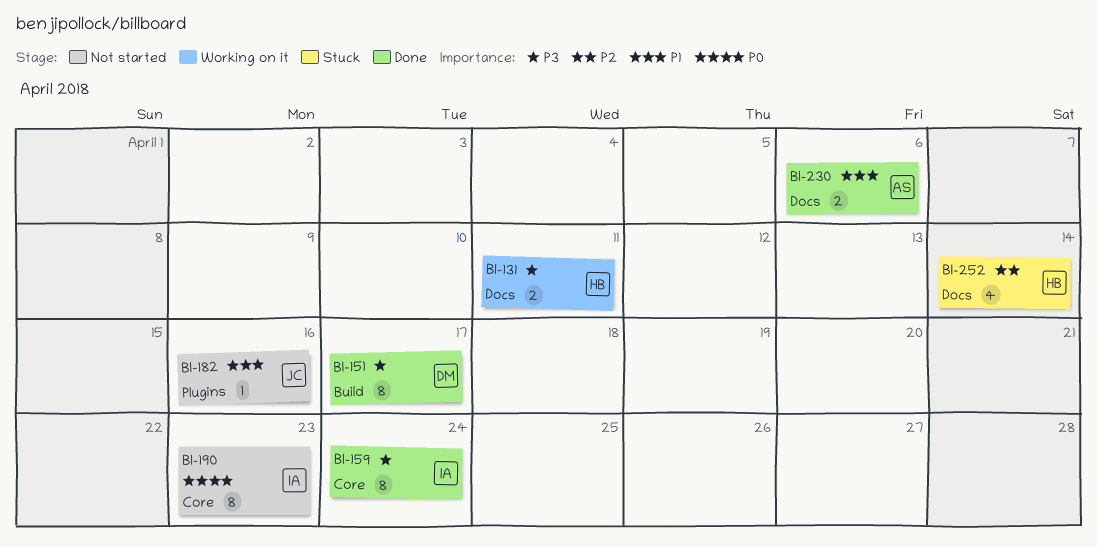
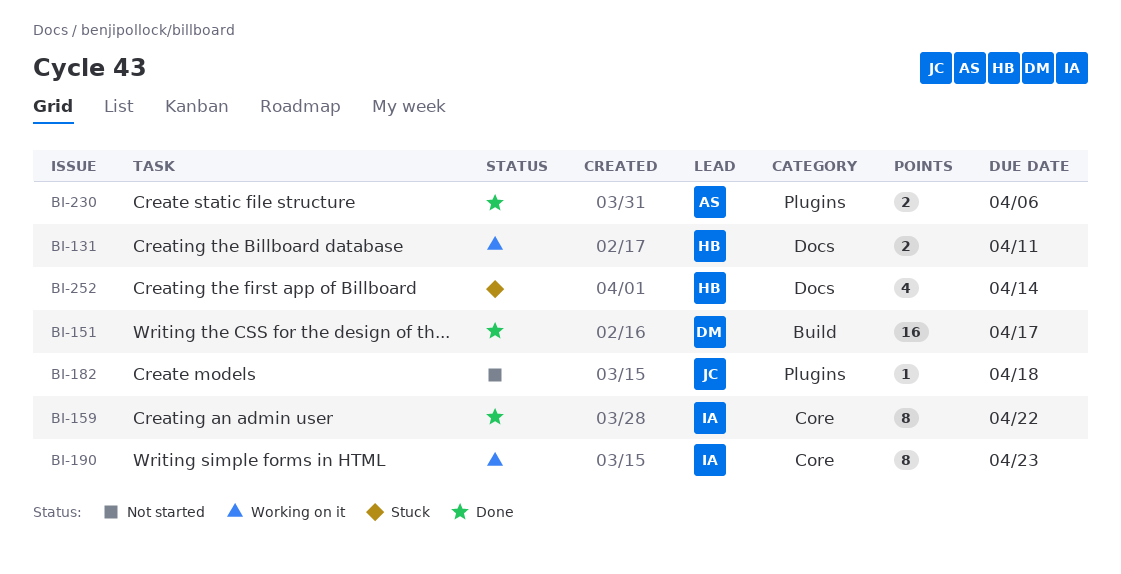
BI-151, estimate: 8 -> 16
BI-159, due: Apr 24 -> Apr 22
BI-182, due: Apr 16 -> Apr 18
BI-190, status: Not started -> Working on it
BI-230, label: Docs -> Plugins

